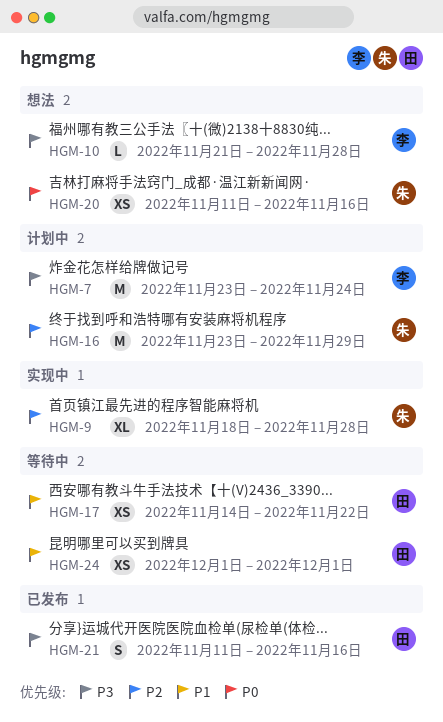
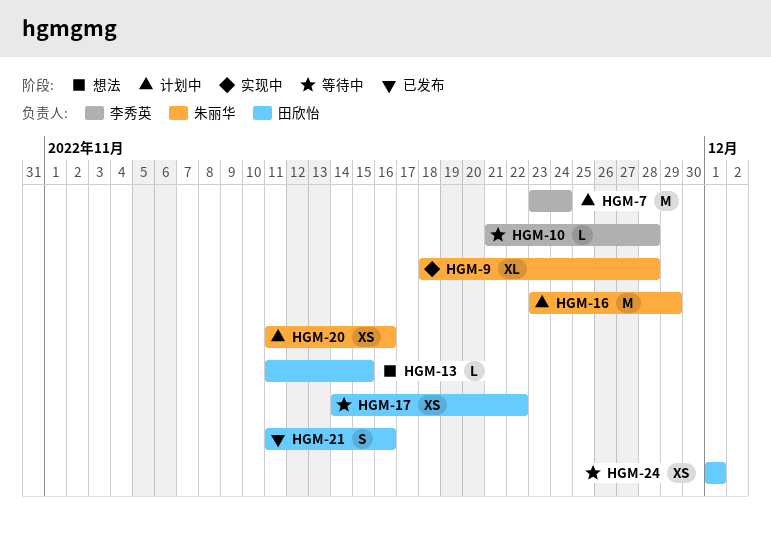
HGM-10, status: 想法 -> 等待中
HGM-13: none -> present
HGM-20, status: 想法 -> 计划中

